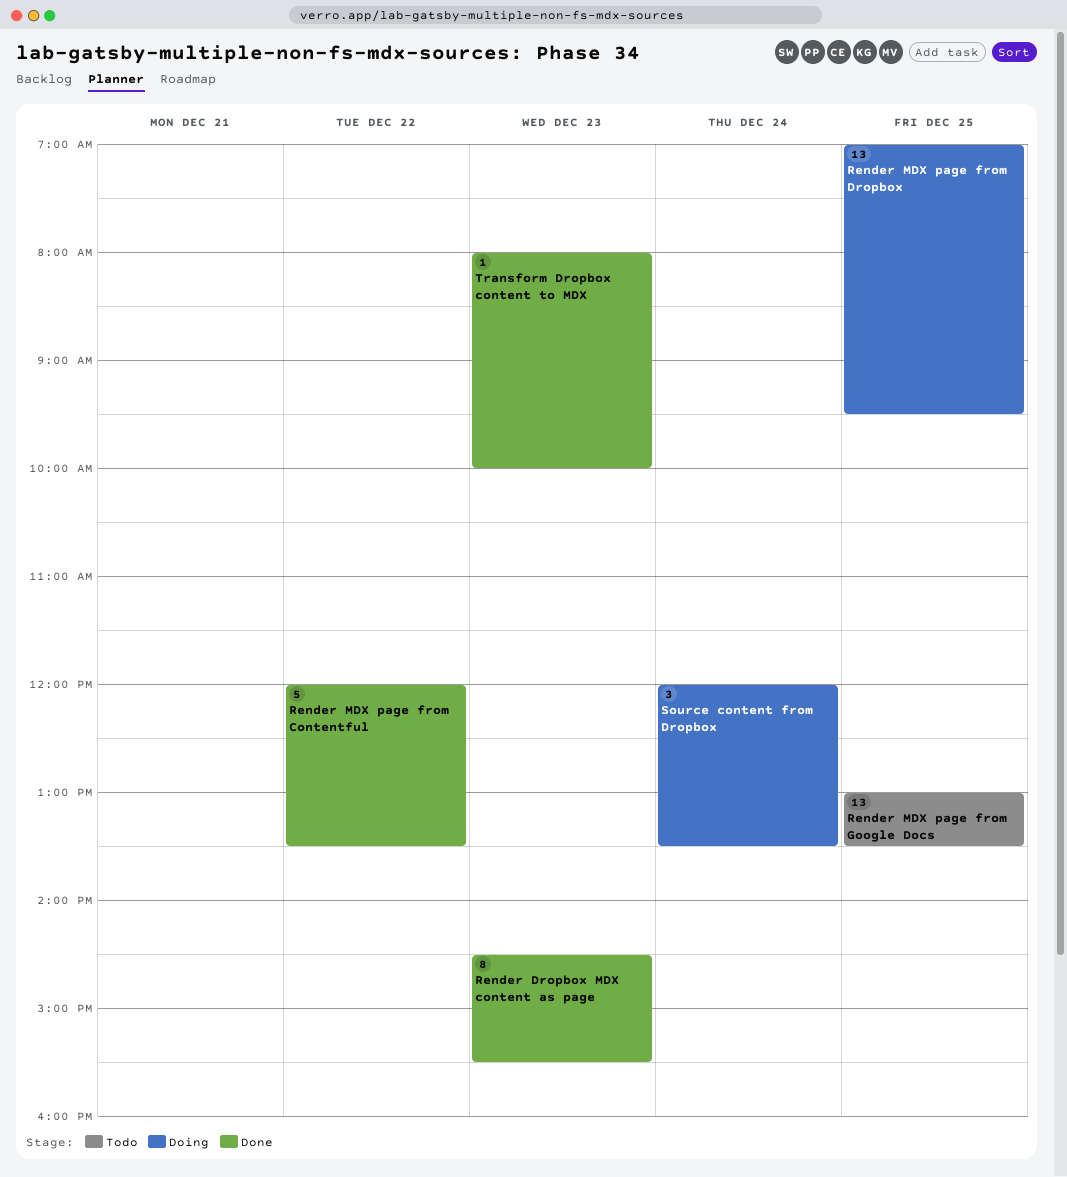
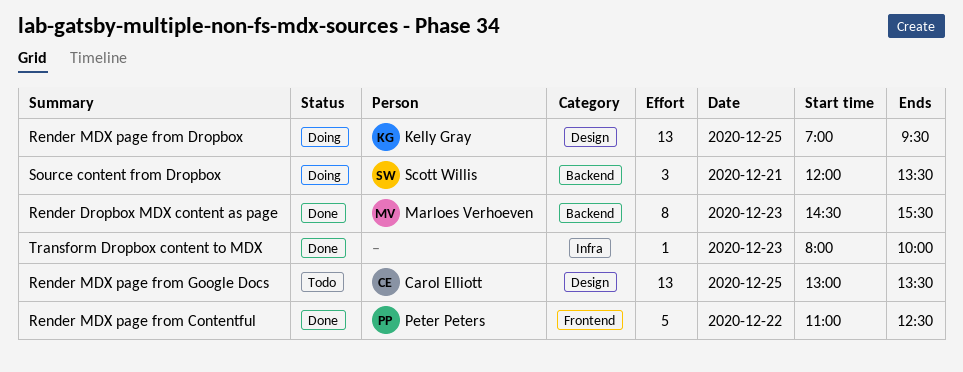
Render MDX page from Contentful, begins: 12:00 -> 11:00
Render MDX page from Contentful, ends: 13:30 -> 12:30
Source content from Dropbox, day: Dec 24 -> Dec 21

